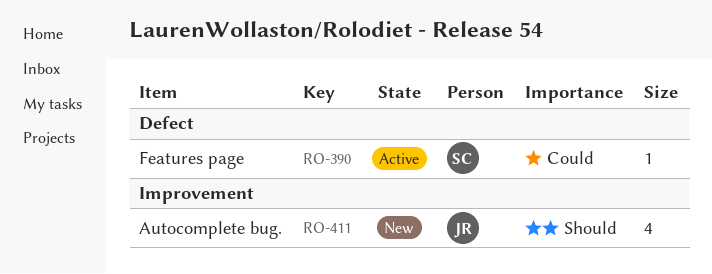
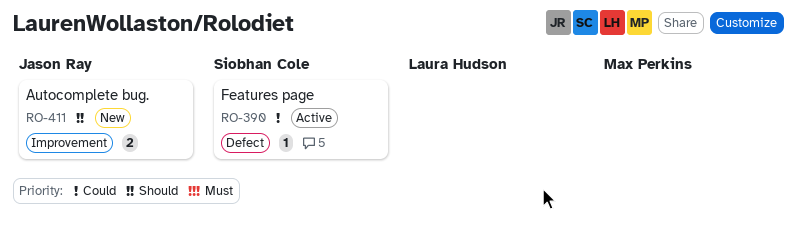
RO-411, estimate: 4 -> 2

